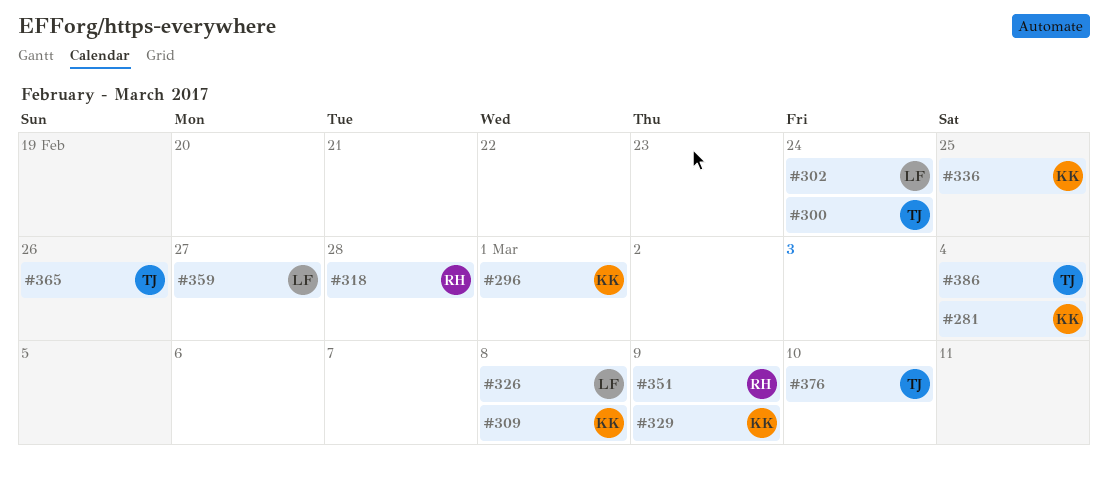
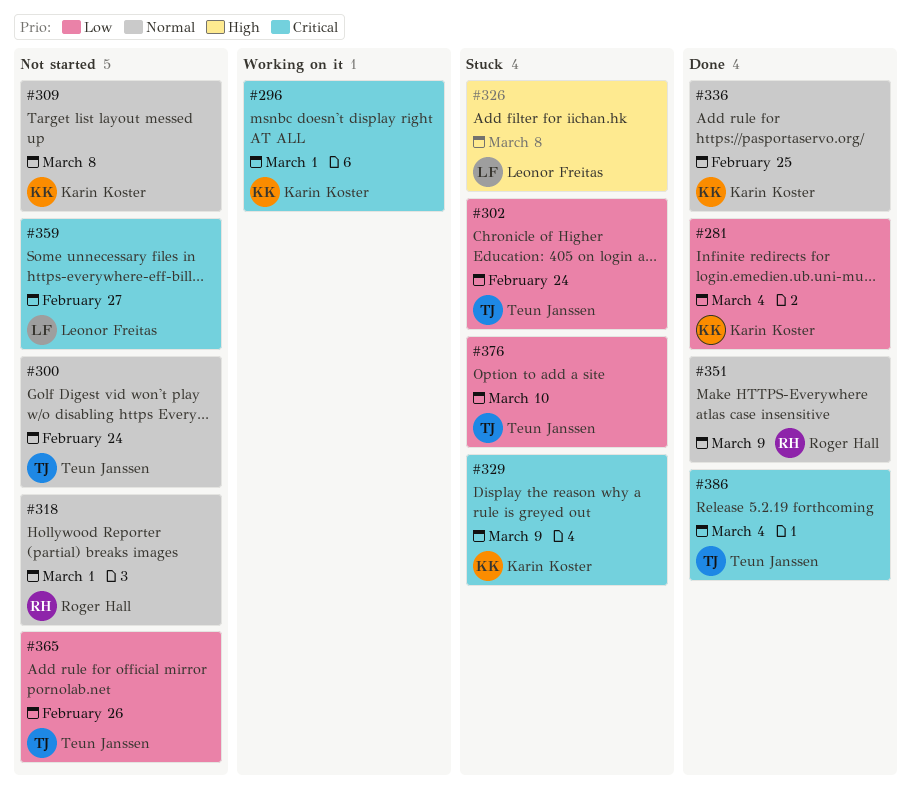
#302, owner: Leonor Freitas -> Teun Janssen
#318, due: Feb 28 -> Mar 1

